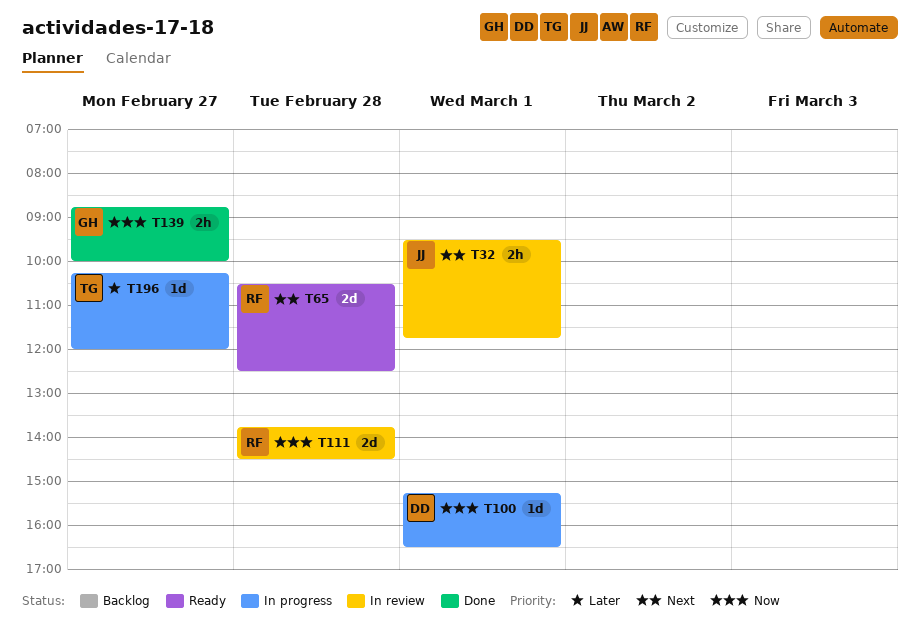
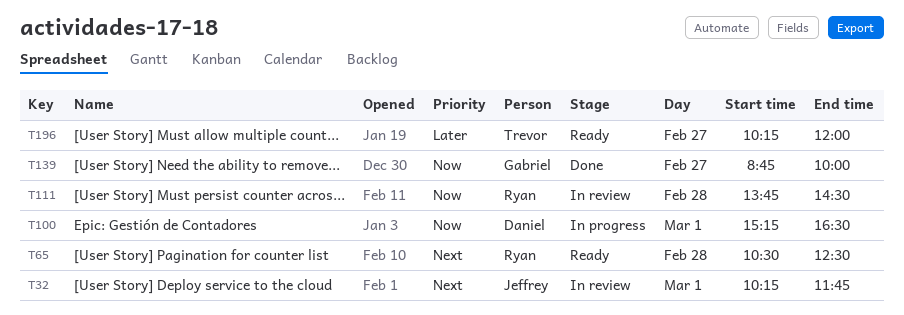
T32, begins: 09:30 -> 10:15
T196, status: In progress -> Ready

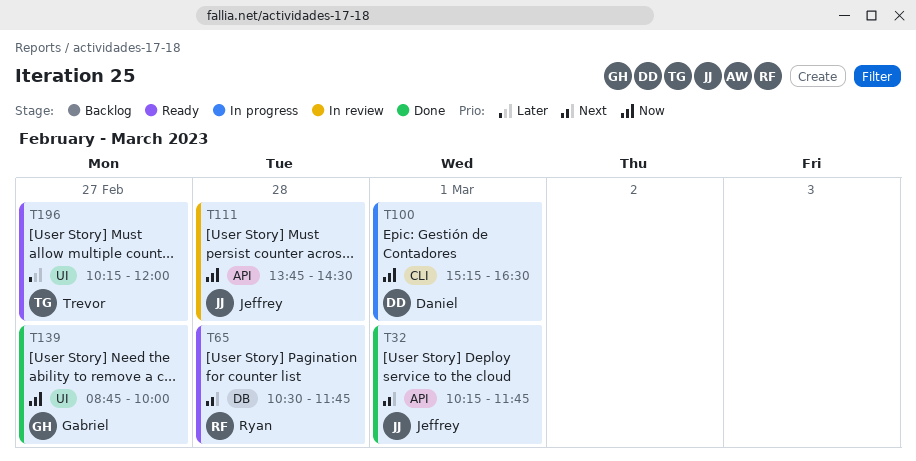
T32, status: In review -> Done
T65, ends: 12:30 -> 11:45
T111, owner: Ryan -> Jeffrey

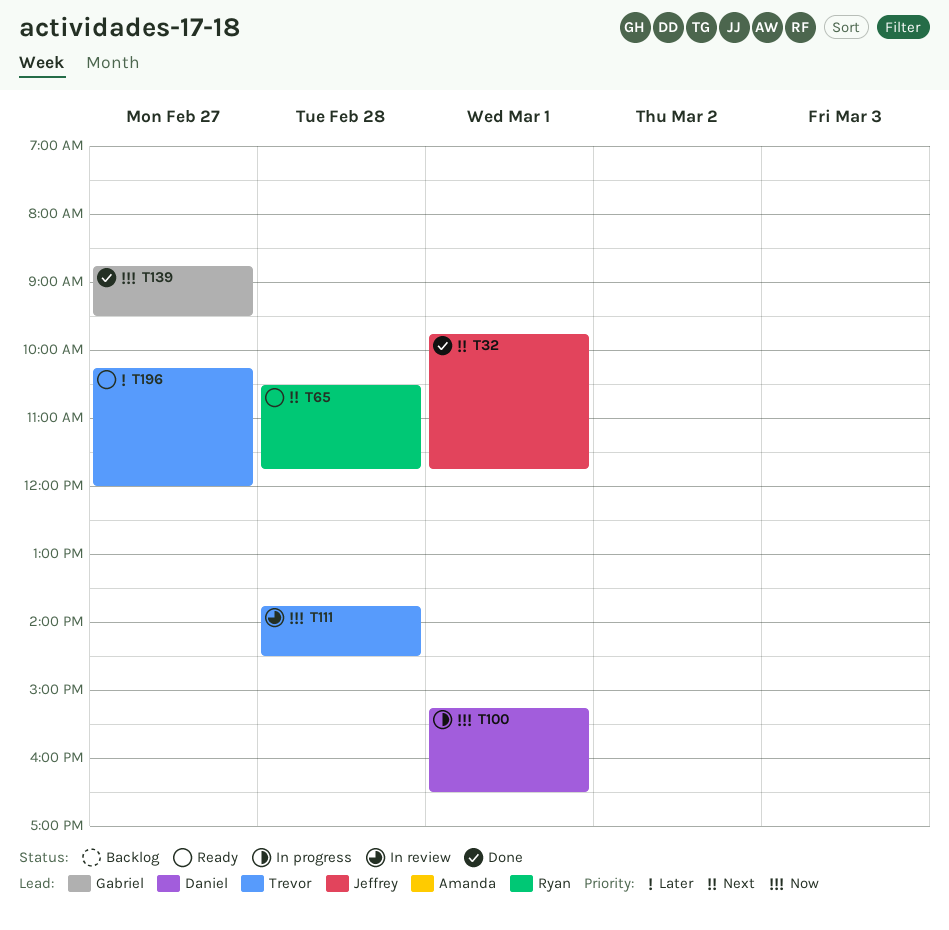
T32, begins: 10:15 -> 09:45
T111, owner: Jeffrey -> Trevor
T139, ends: 10:00 -> 09:30

